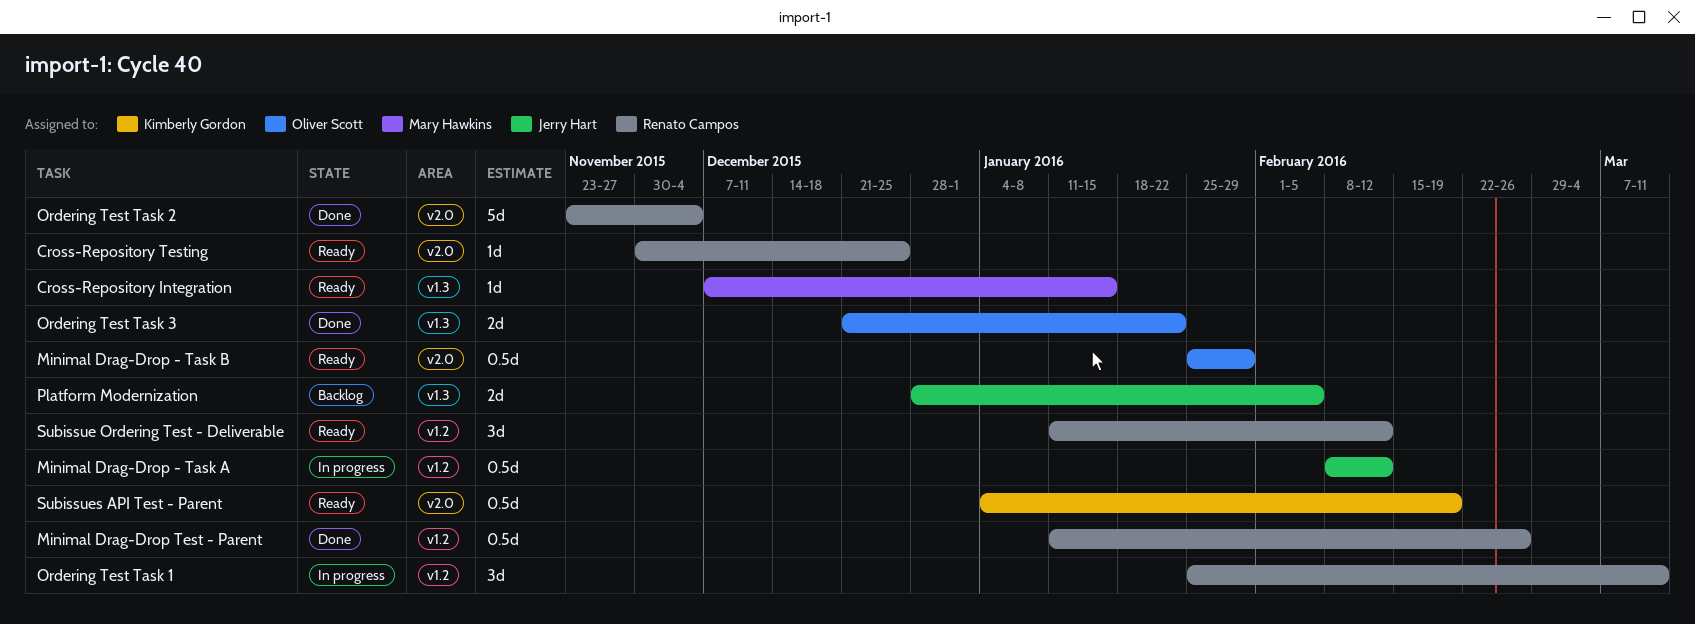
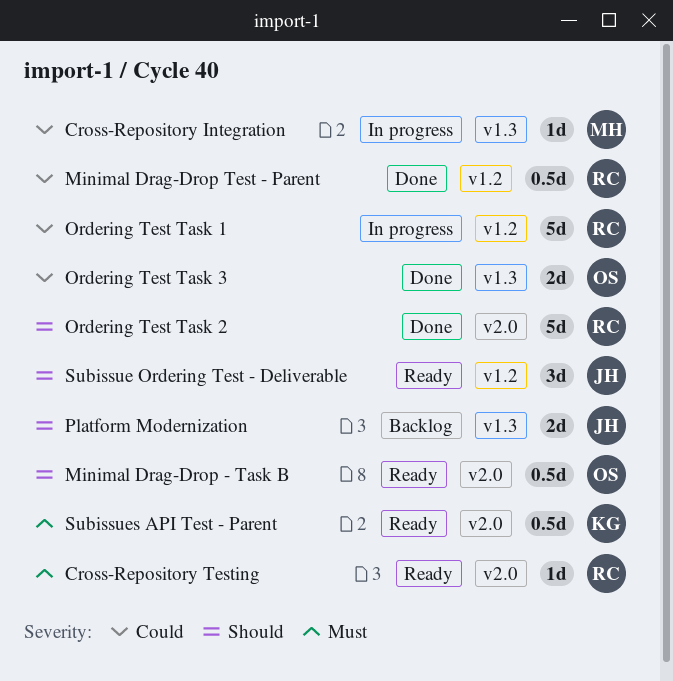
Cross-Repository Integration, status: Ready -> In progress
Minimal Drag-Drop - Task A: present -> none
Ordering Test Task 1, estimate: 3d -> 5d
Subissue Ordering Test - Deliverable, owner: Renato Campos -> Jerry Hart

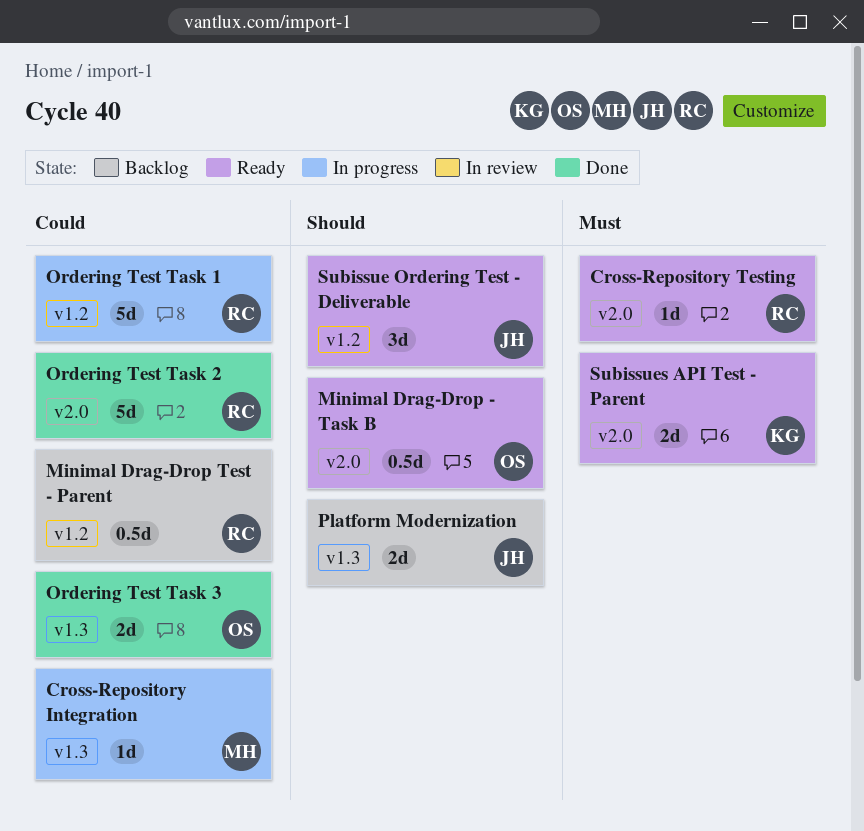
Minimal Drag-Drop Test - Parent, status: Done -> Backlog
Ordering Test Task 2, priority: Should -> Could
Subissues API Test - Parent, estimate: 0.5d -> 2d

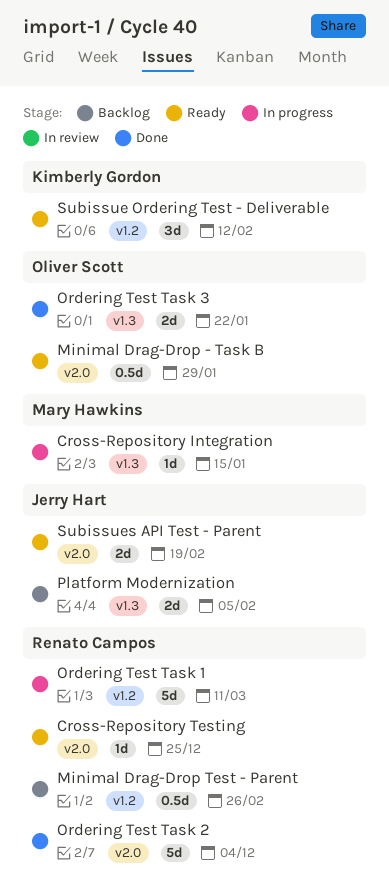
Subissue Ordering Test - Deliverable, owner: Jerry Hart -> Kimberly Gordon
Subissues API Test - Parent, owner: Kimberly Gordon -> Jerry Hart

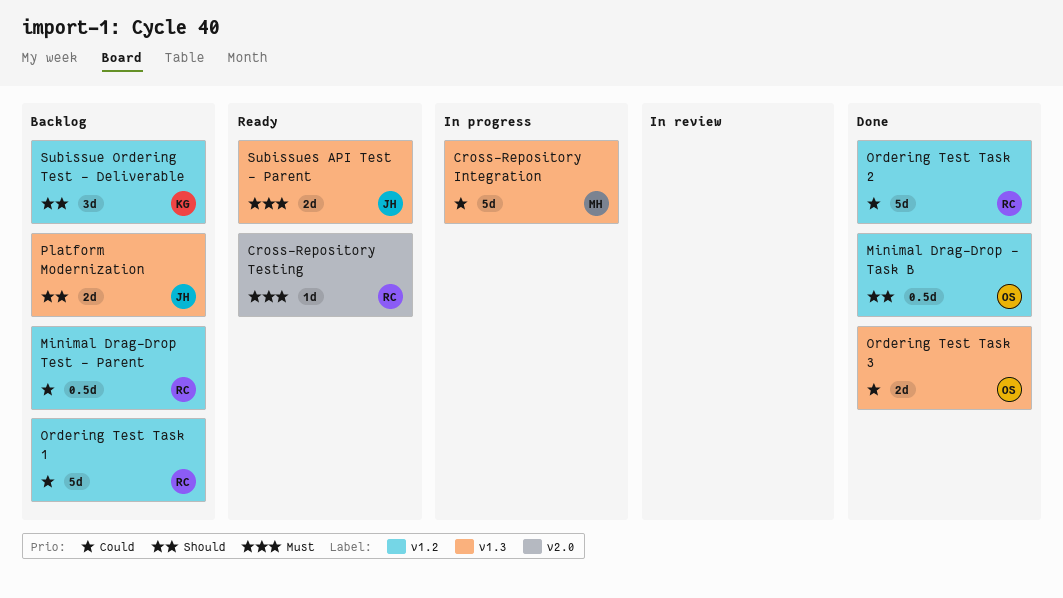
Cross-Repository Integration, estimate: 1d -> 5d
Minimal Drag-Drop - Task B, status: Ready -> Done
Minimal Drag-Drop - Task B, label: v2.0 -> v1.2
Ordering Test Task 1, status: In progress -> Backlog
Ordering Test Task 2, label: v2.0 -> v1.2
Subissue Ordering Test - Deliverable, status: Ready -> Backlog
Subissues API Test - Parent, label: v2.0 -> v1.3

